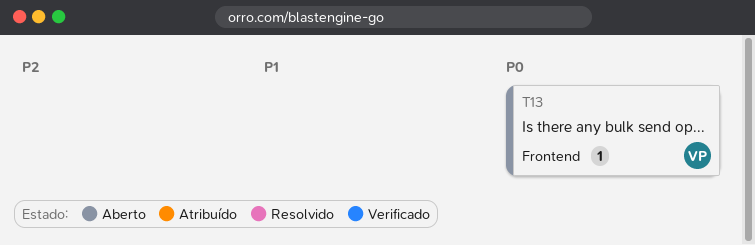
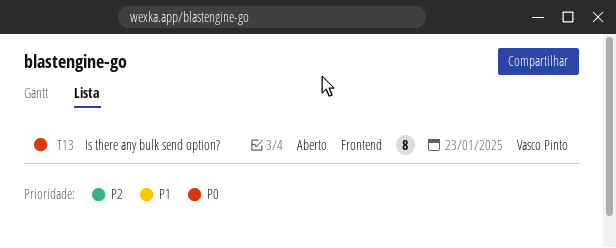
T13, estimate: 1 -> 8

